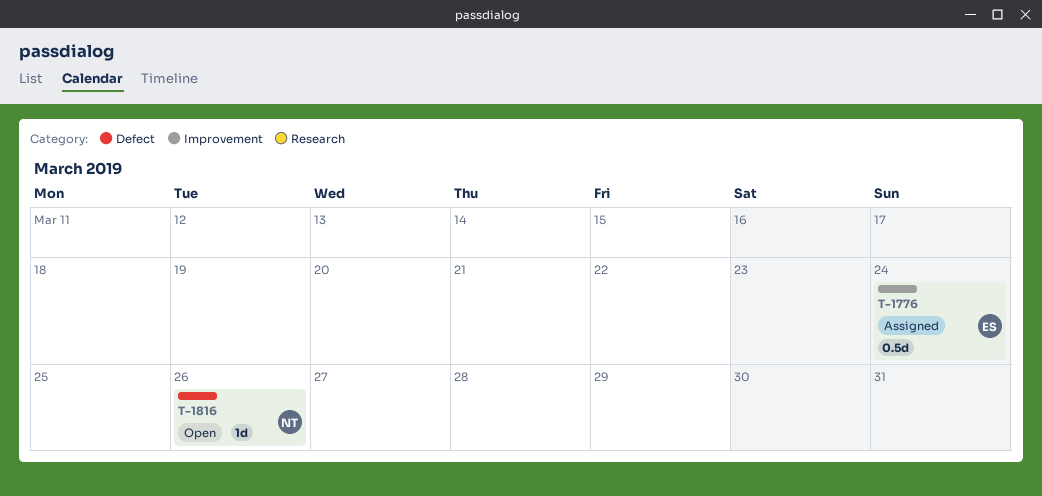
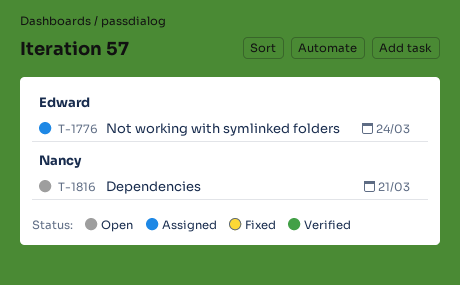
T-1816, due: Mar 26 -> Mar 21

